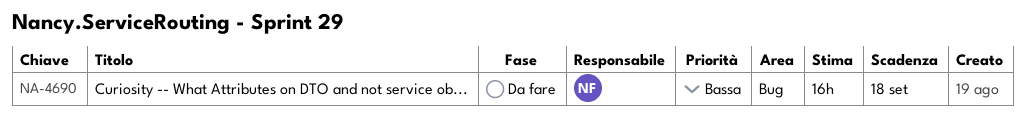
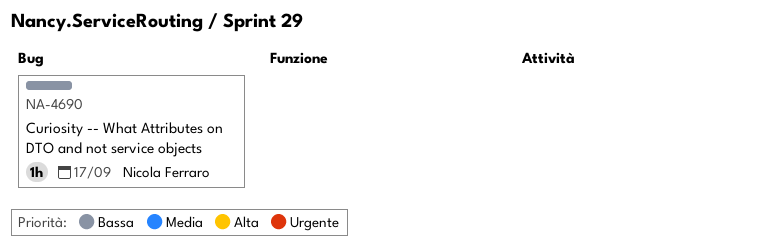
NA-4690, estimate: 16h -> 1h
NA-4690, due: Sep 18 -> Sep 17

